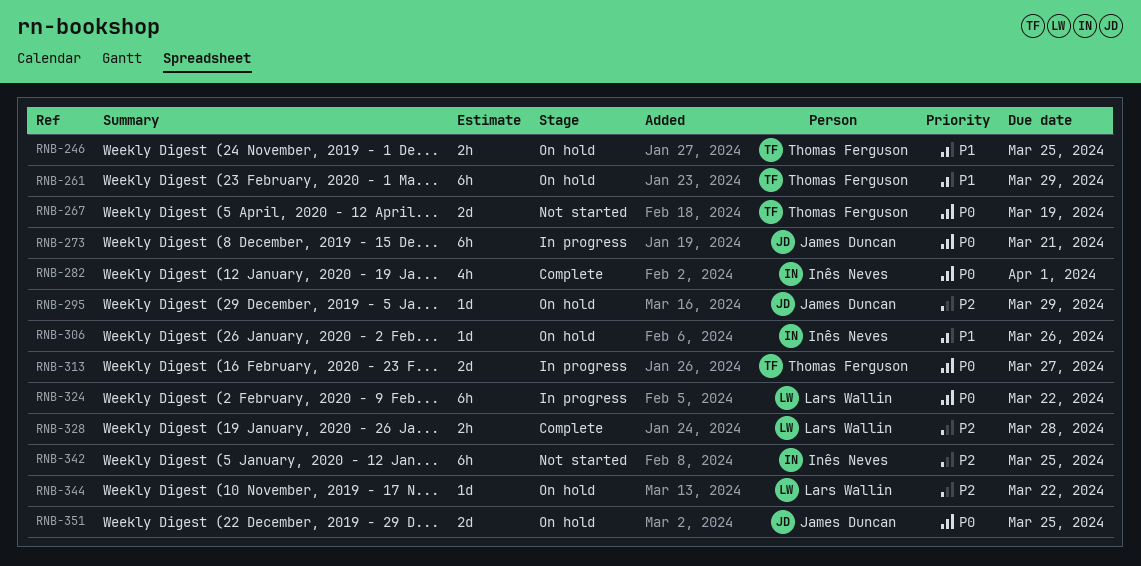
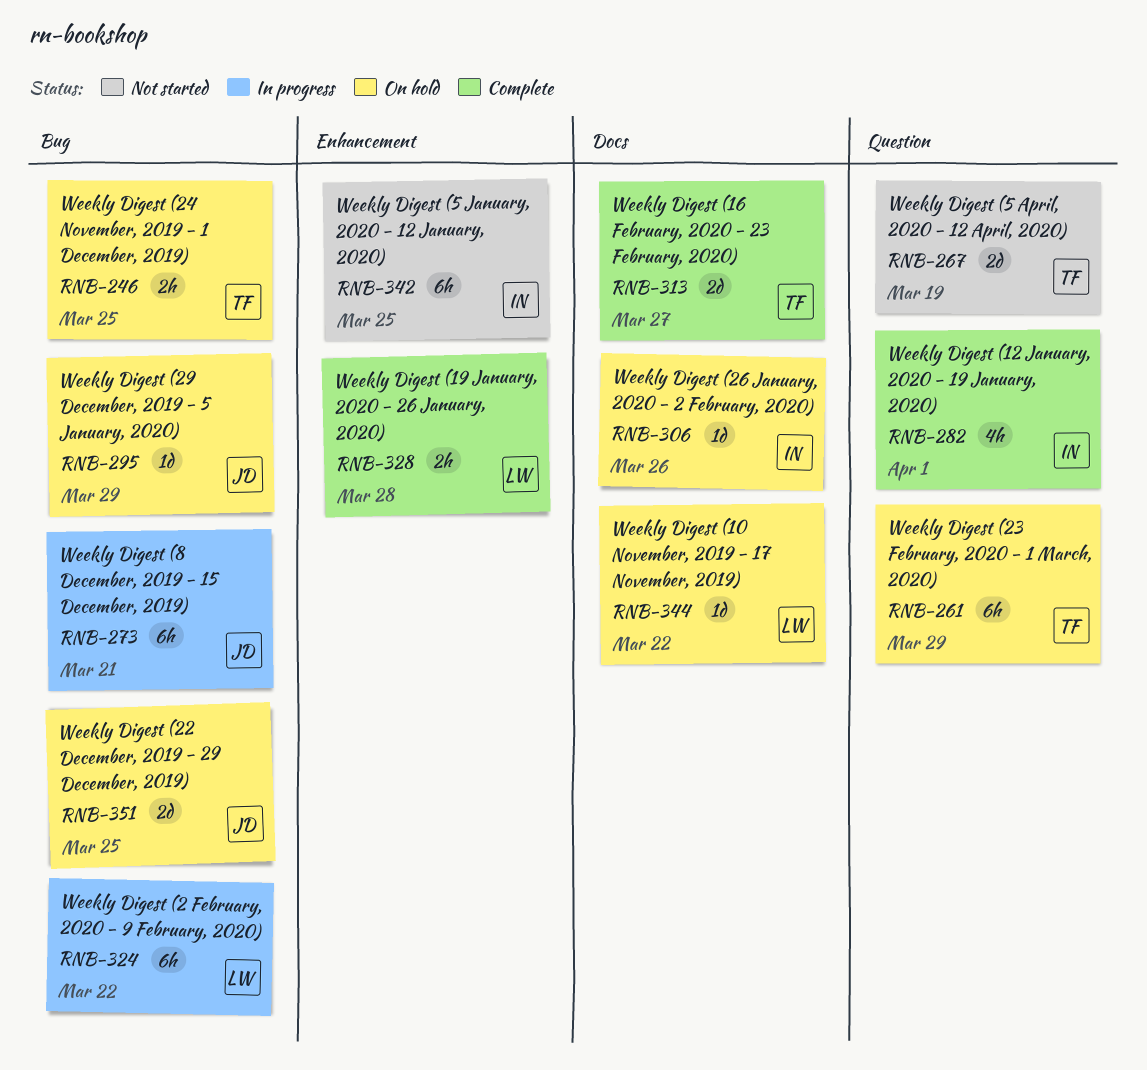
RNB-313, status: In progress -> Complete

